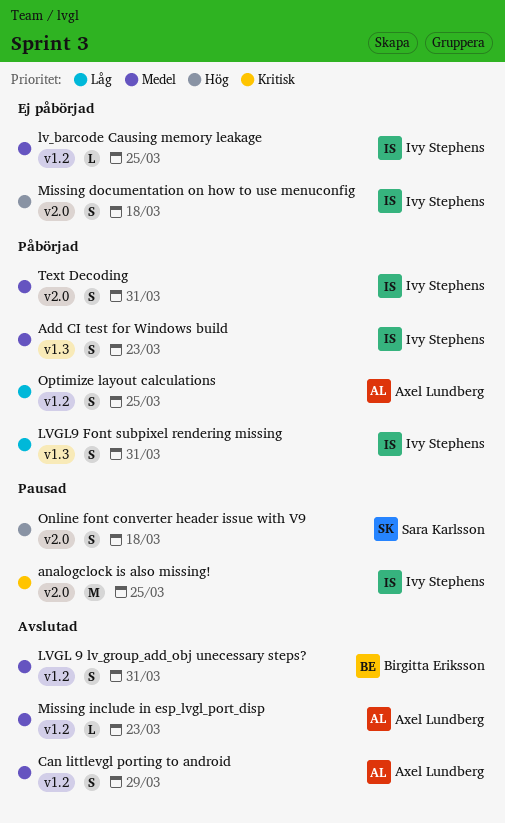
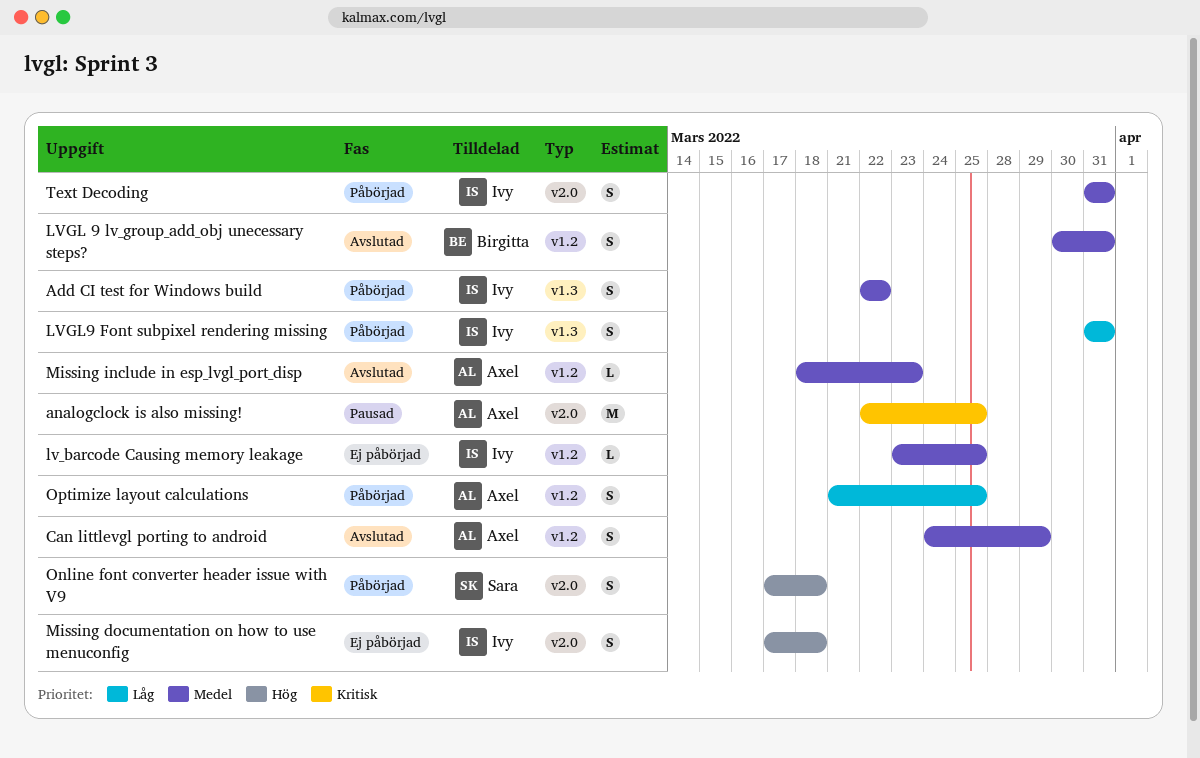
Add CI test for Windows build, due: Mar 23 -> Mar 22
analogclock is also missing!, owner: Ivy Stephens -> Axel Lundberg
Online font converter header issue with V9, status: Pausad -> Påbörjad

